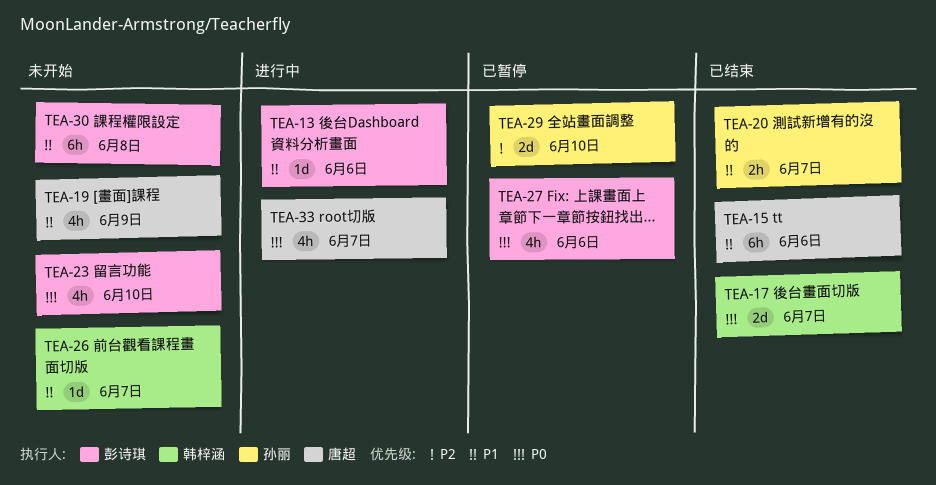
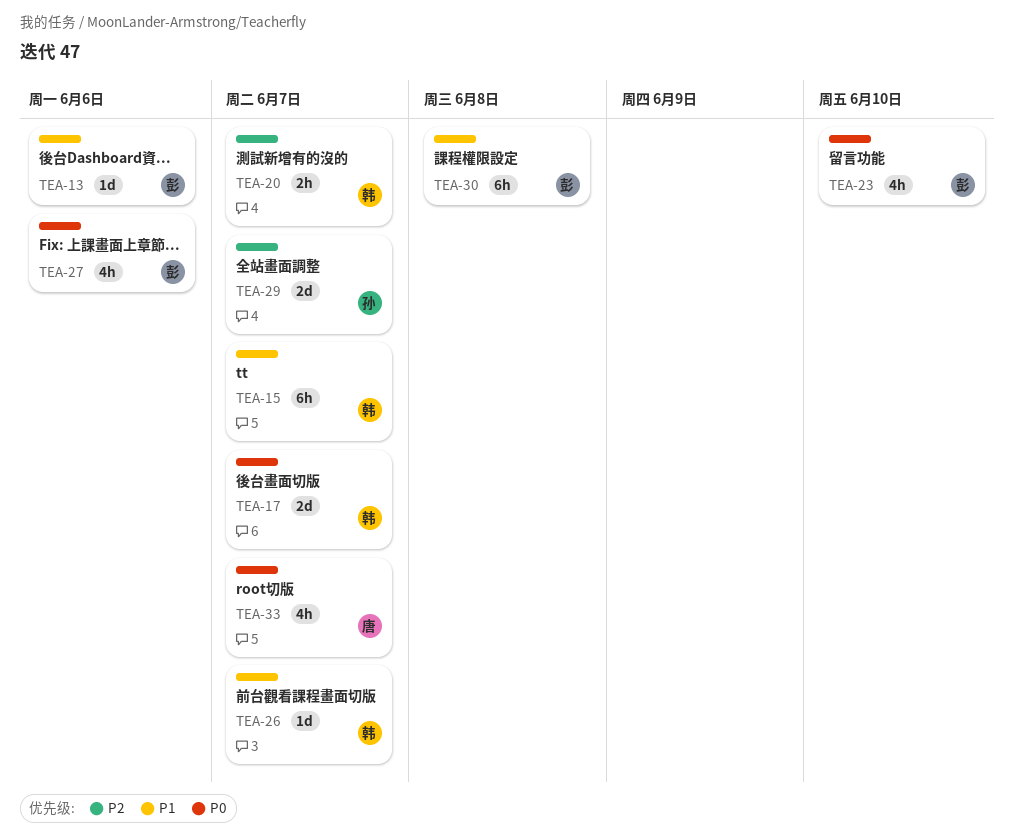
TEA-15, owner: 唐超 -> 韩梓涵
TEA-15, due: Jun 6 -> Jun 7
TEA-19: present -> none
TEA-20, owner: 孙丽 -> 韩梓涵
TEA-20, priority: P1 -> P2
TEA-29, due: Jun 10 -> Jun 7

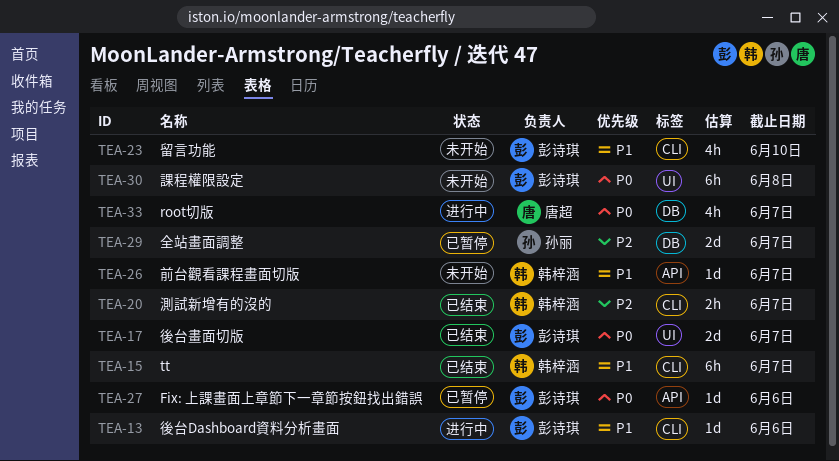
TEA-17, owner: 韩梓涵 -> 彭诗琪
TEA-23, priority: P0 -> P1
TEA-27, estimate: 4h -> 1d
TEA-30, priority: P1 -> P0

